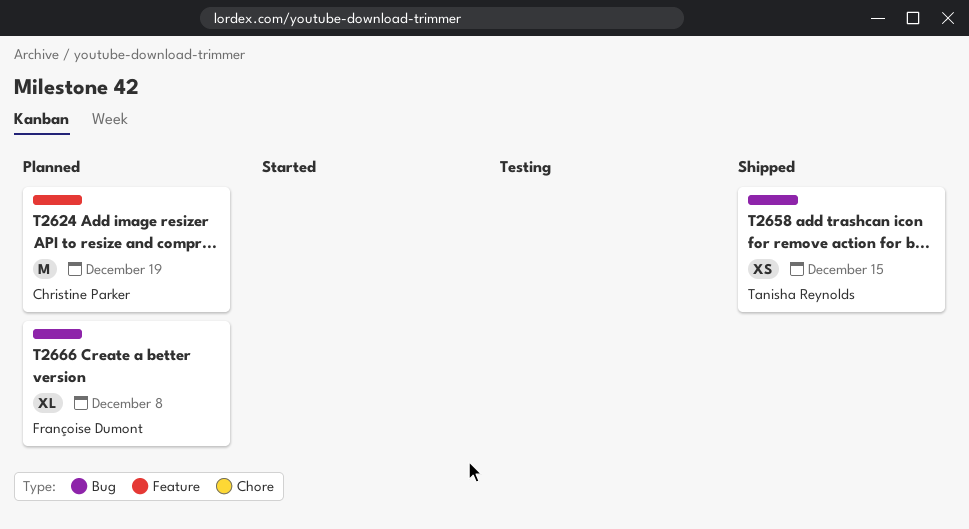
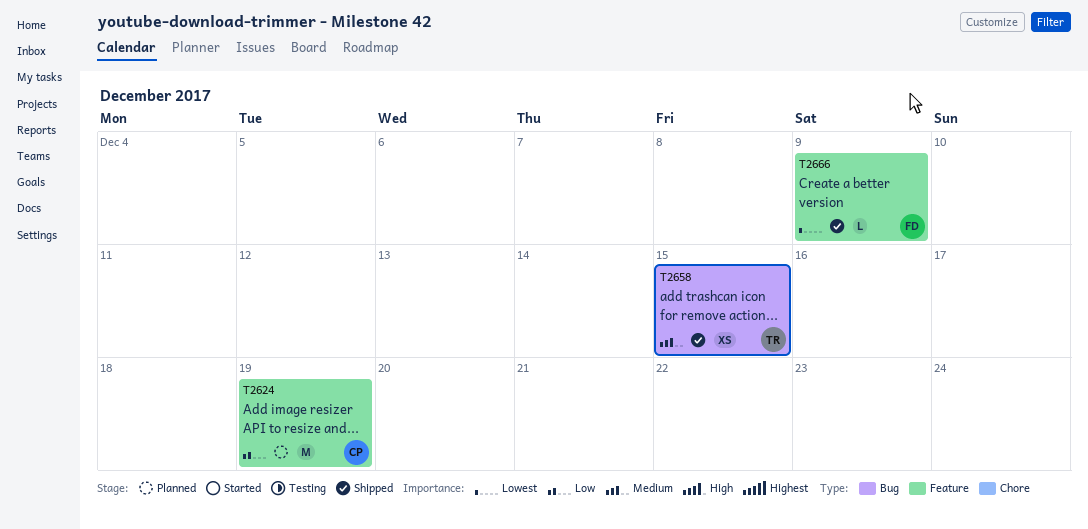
T2666, status: Planned -> Shipped
T2666, label: Bug -> Feature
T2666, estimate: XL -> L
T2666, due: Dec 8 -> Dec 9

